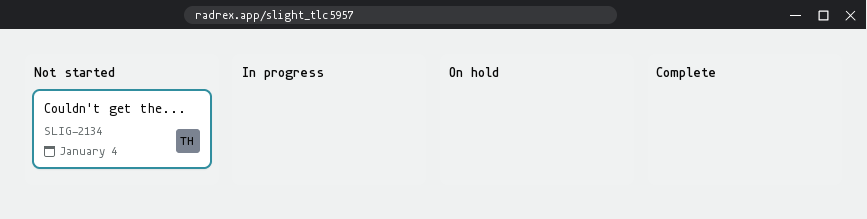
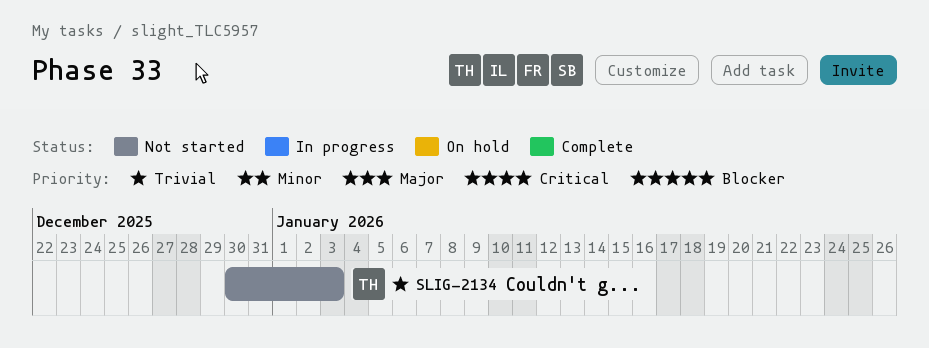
SLIG-2134, due: Jan 4 -> Jan 3

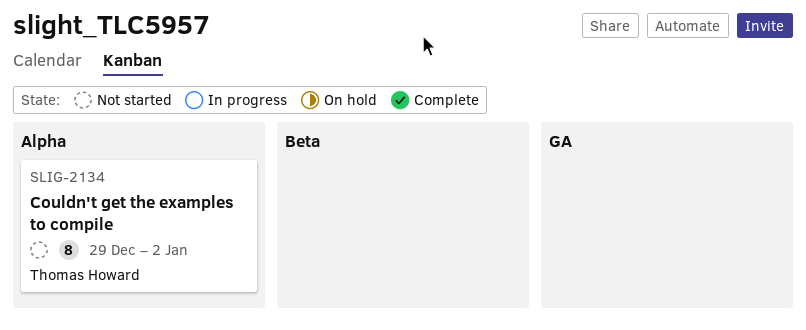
SLIG-2134, start: Dec 30 -> Dec 29
SLIG-2134, due: Jan 3 -> Jan 2

